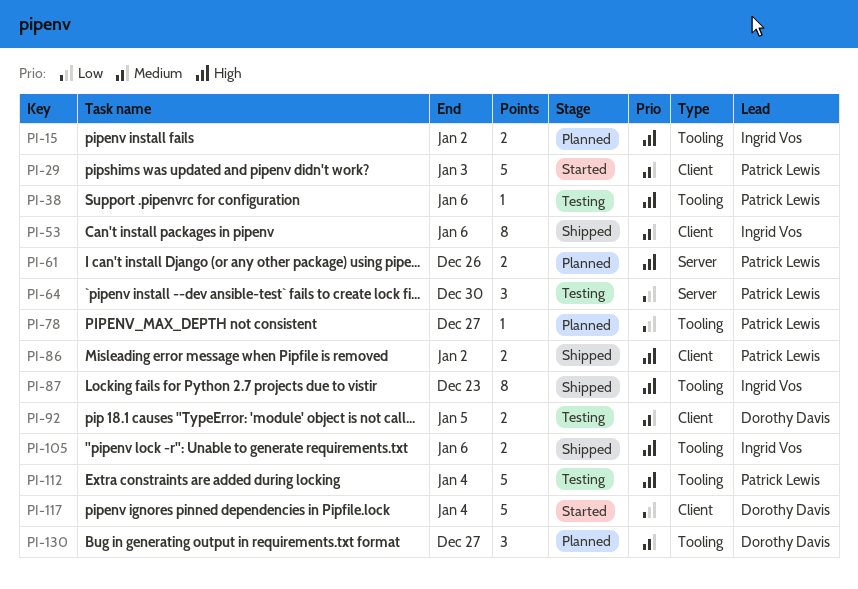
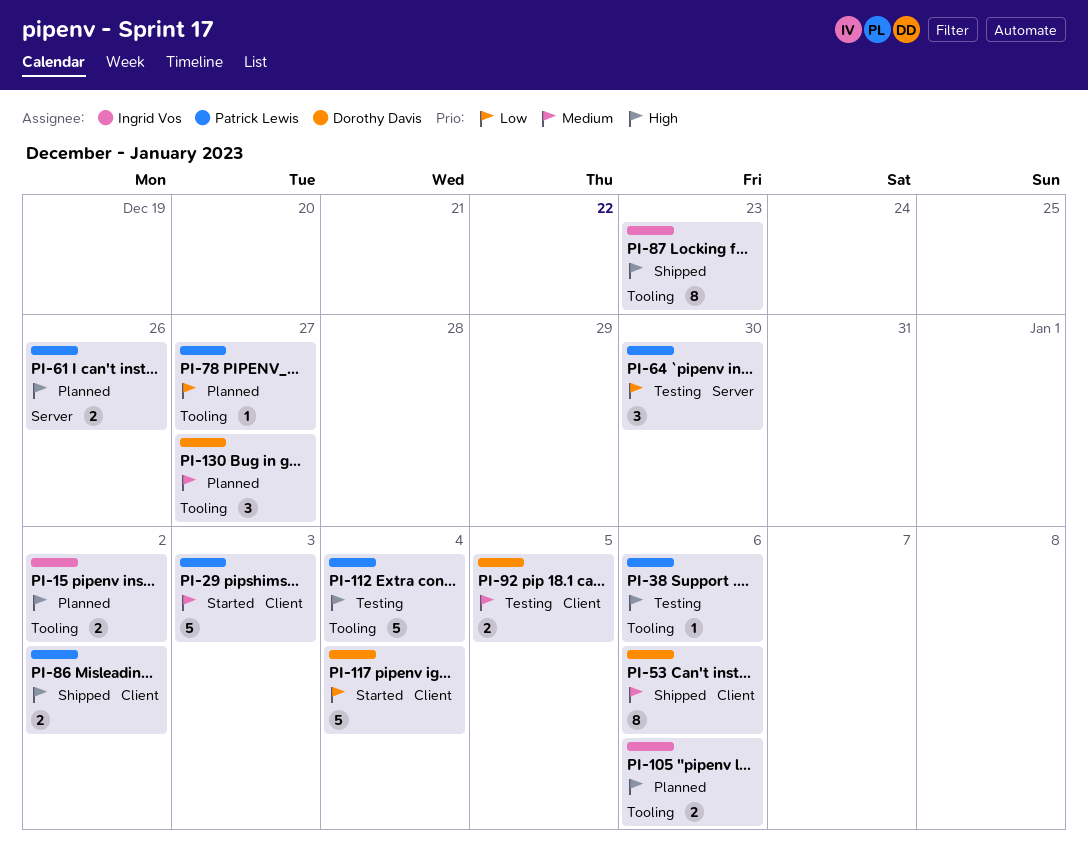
PI-53, owner: Ingrid Vos -> Dorothy Davis
PI-105, status: Shipped -> Planned

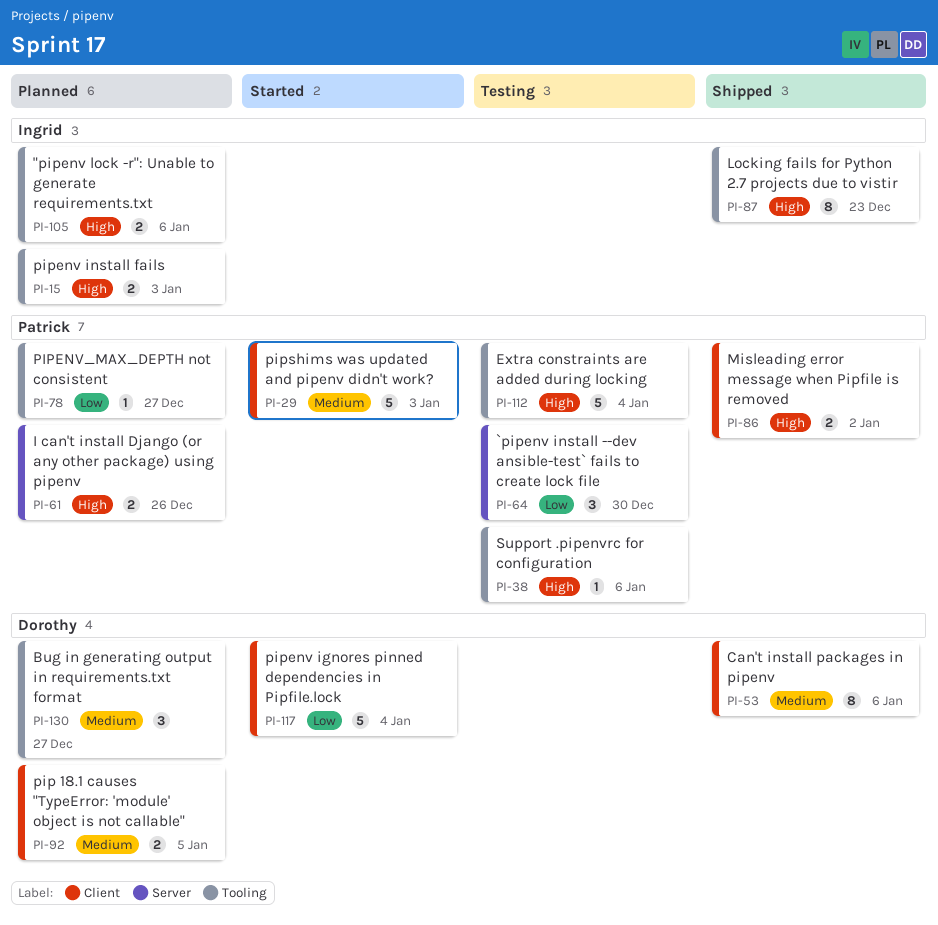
PI-15, due: Jan 2 -> Jan 3
PI-92, status: Testing -> Planned

